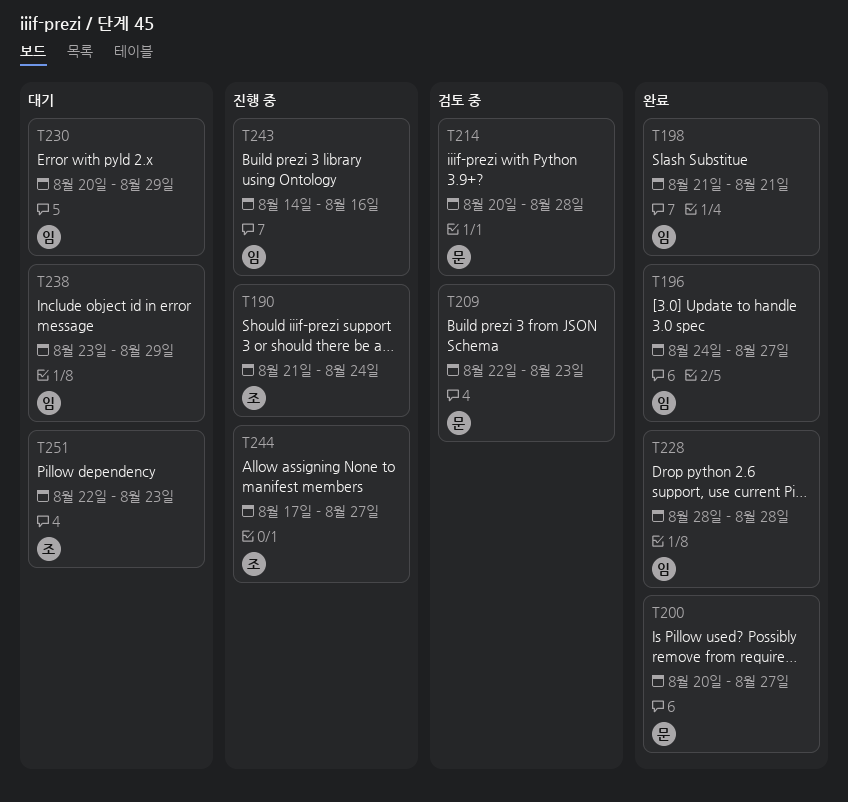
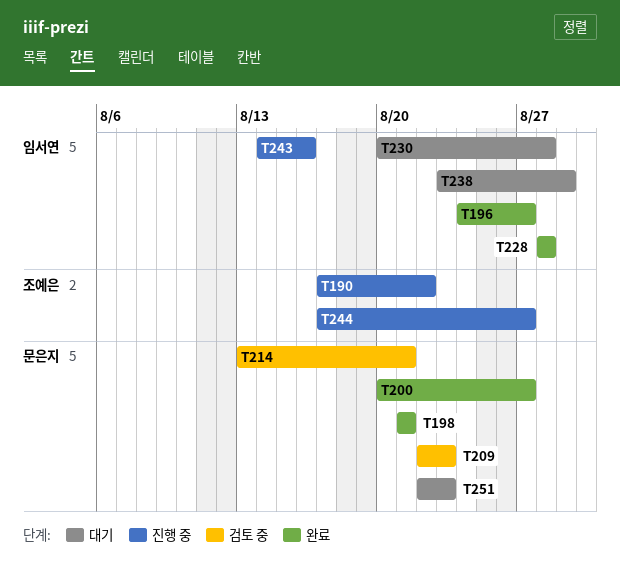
T190, start: Aug 21 -> Aug 17
T190, due: Aug 24 -> Aug 22
T198, owner: 임서연 -> 문은지
T214, start: Aug 20 -> Aug 13
T214, due: Aug 28 -> Aug 21
T230, due: Aug 29 -> Aug 28
T251, owner: 조예은 -> 문은지

